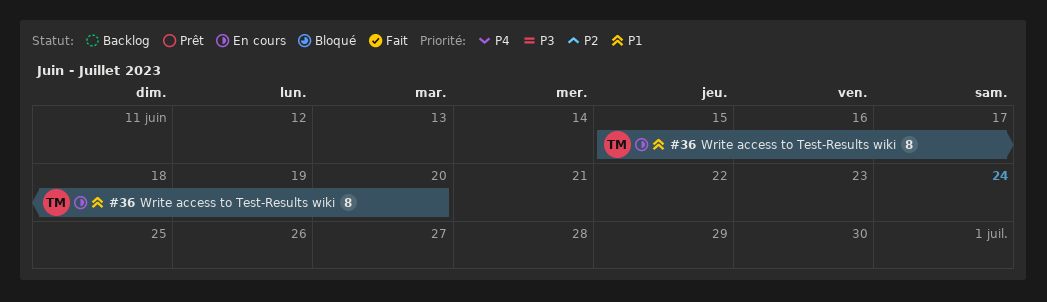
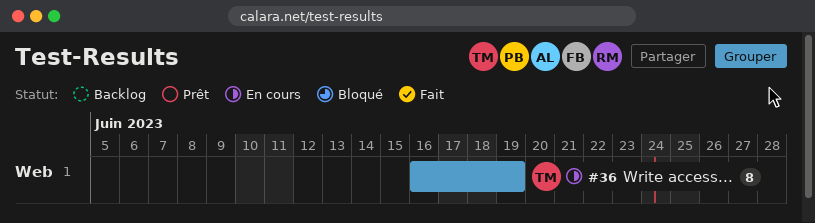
#36, start: Jun 15 -> Jun 16
#36, due: Jun 20 -> Jun 19

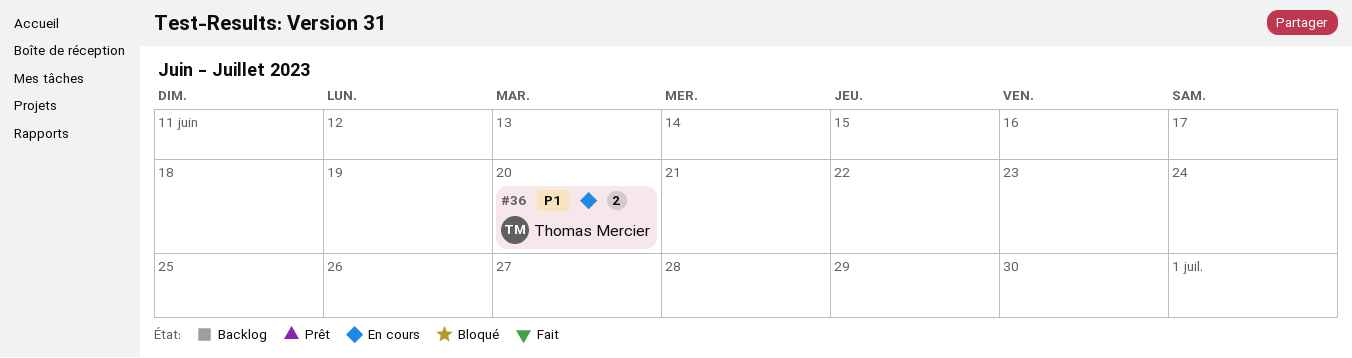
#36, estimate: 8 -> 2
#36, due: Jun 19 -> Jun 20

